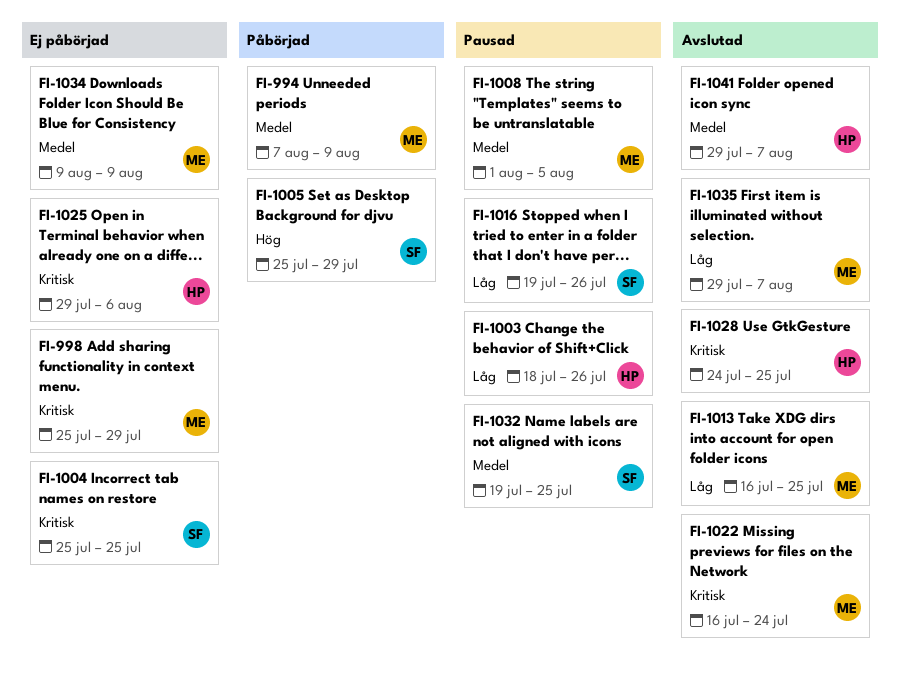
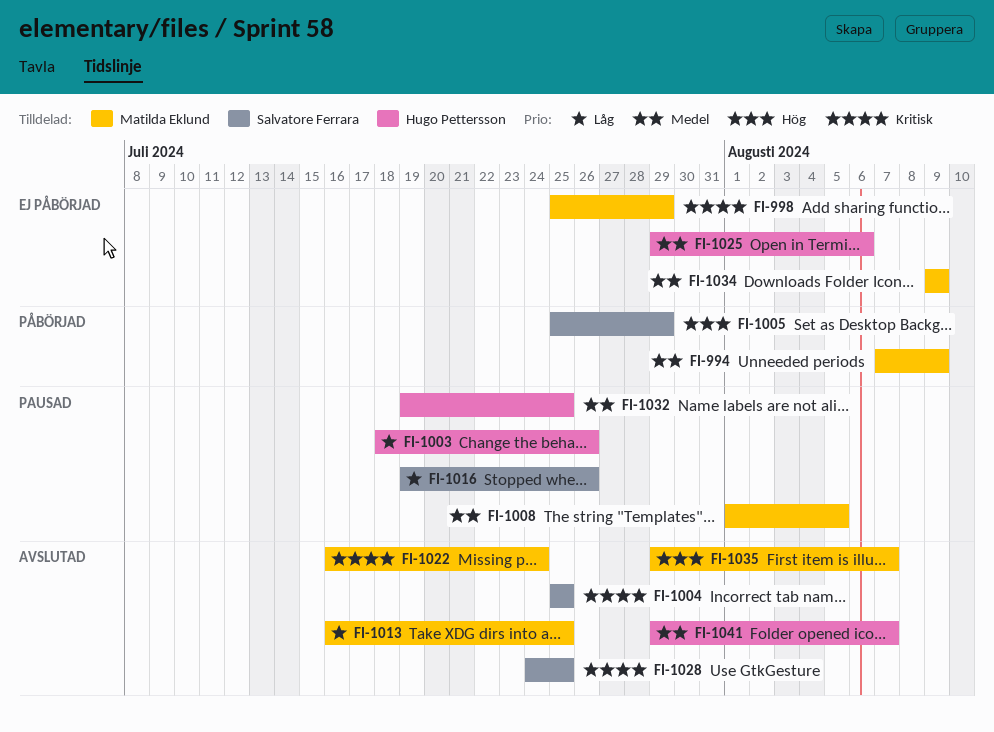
FI-1004, status: Ej påbörjad -> Avslutad
FI-1025, priority: Kritisk -> Medel
FI-1028, owner: Hugo Pettersson -> Salvatore Ferrara
FI-1032, owner: Salvatore Ferrara -> Hugo Pettersson
FI-1035, priority: Låg -> Hög

